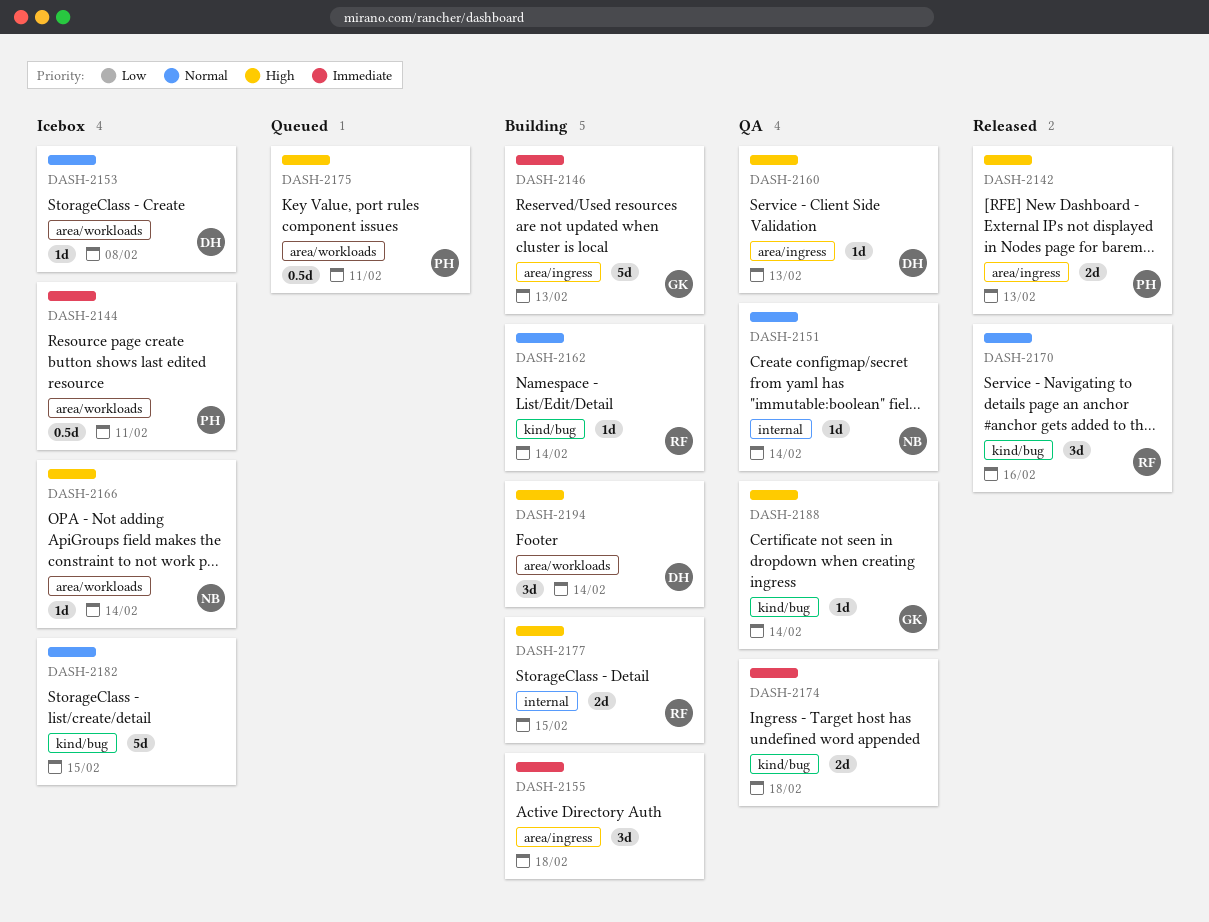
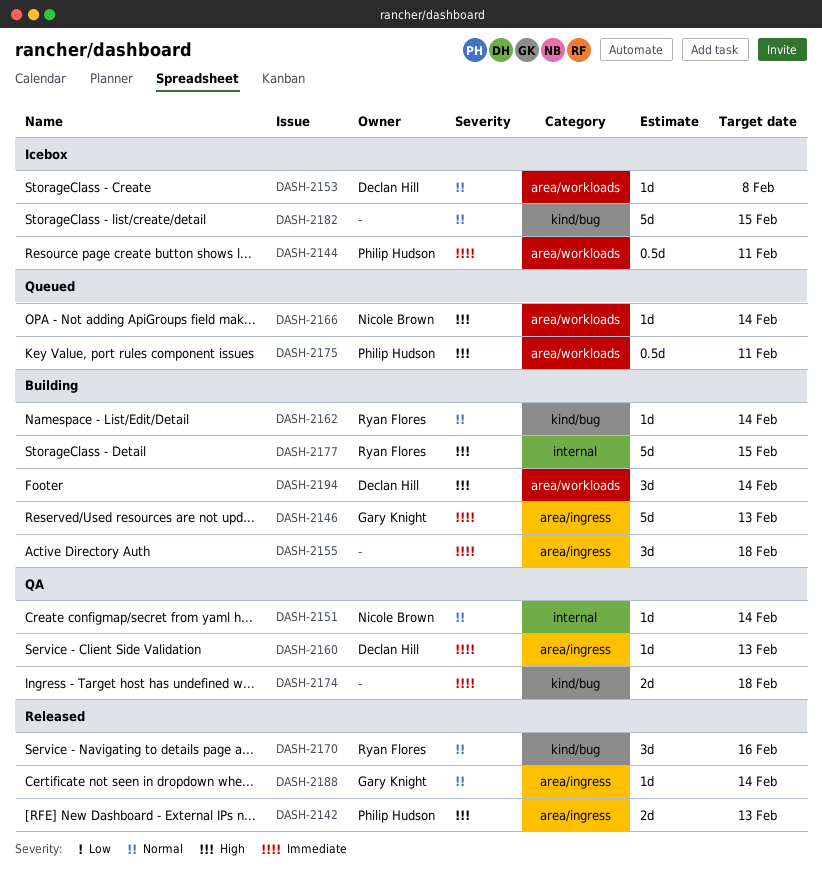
DASH-2160, priority: High -> Immediate
DASH-2166, status: Icebox -> Queued
DASH-2177, estimate: 2d -> 5d
DASH-2188, status: QA -> Released
DASH-2188, priority: High -> Normal
DASH-2188, label: kind/bug -> area/ingress

